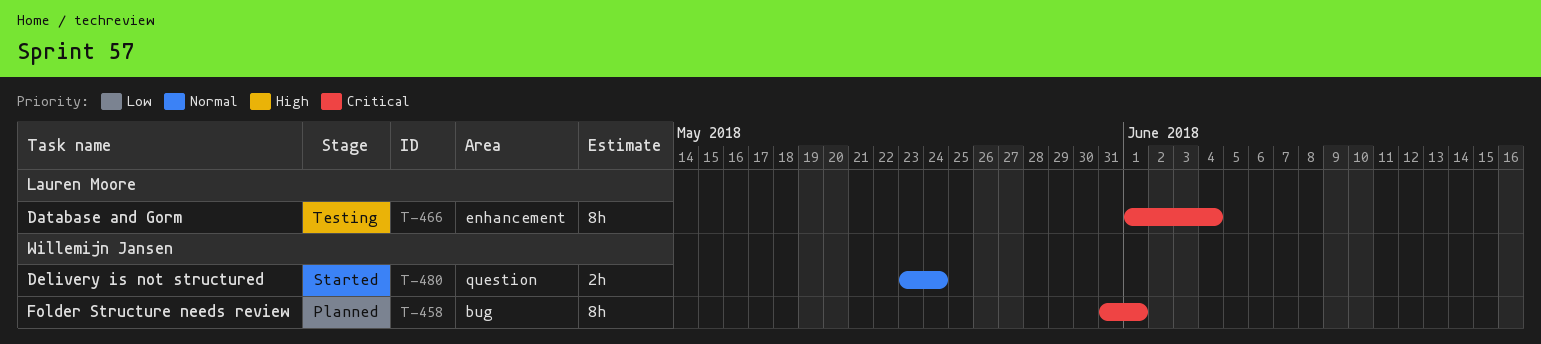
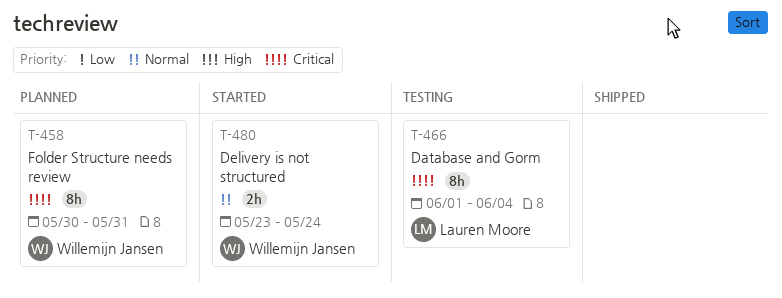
T-458, start: May 31 -> May 30
T-458, due: Jun 1 -> May 31

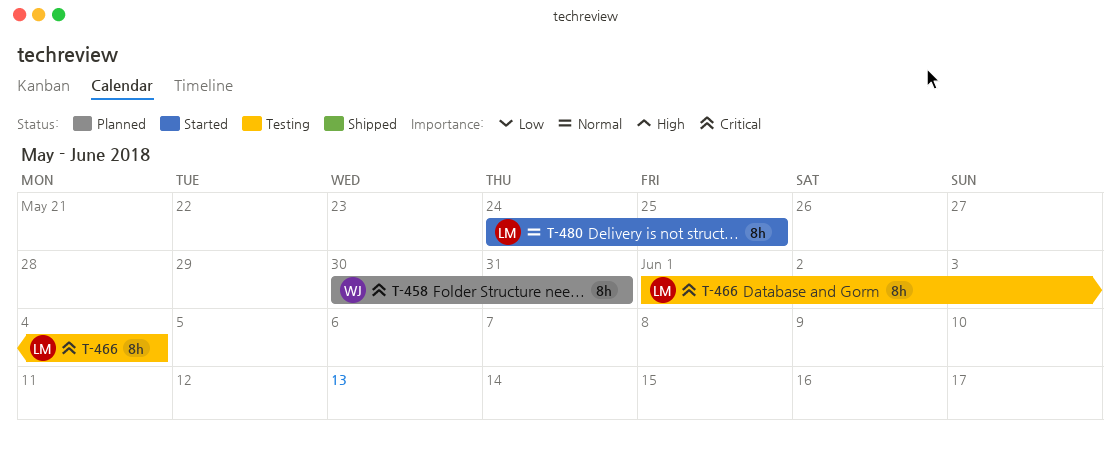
T-480, owner: Willemijn Jansen -> Lauren Moore
T-480, estimate: 2h -> 8h
T-480, start: May 23 -> May 24
T-480, due: May 24 -> May 25

